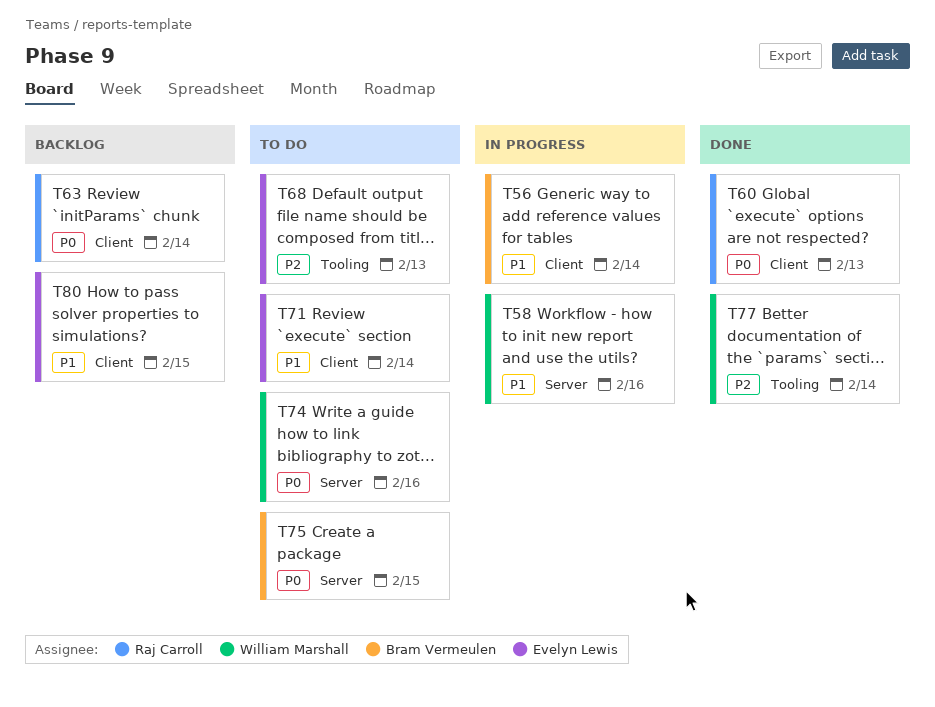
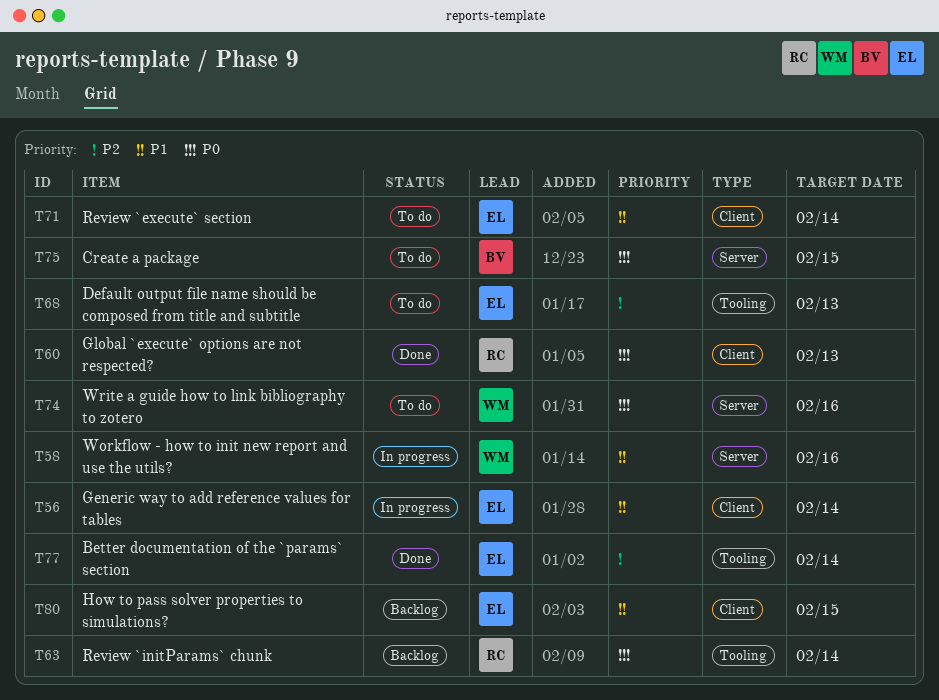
T56, owner: Bram Vermeulen -> Evelyn Lewis
T63, label: Client -> Tooling
T77, owner: William Marshall -> Evelyn Lewis

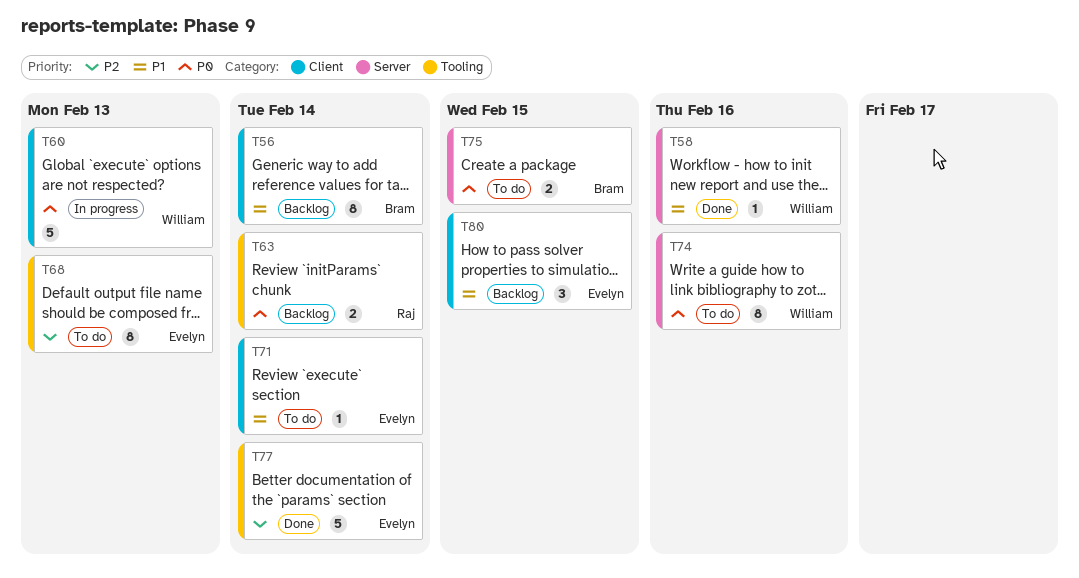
T56, status: In progress -> Backlog
T56, owner: Evelyn -> Bram
T58, status: In progress -> Done
T60, status: Done -> In progress
T60, owner: Raj -> William

